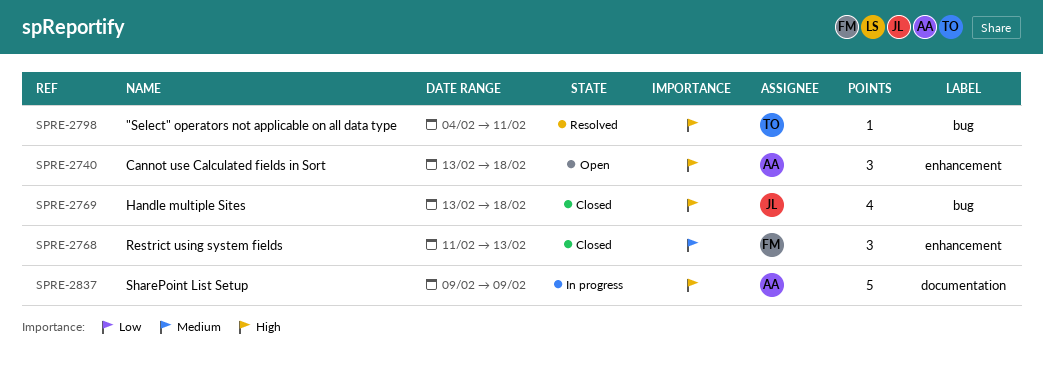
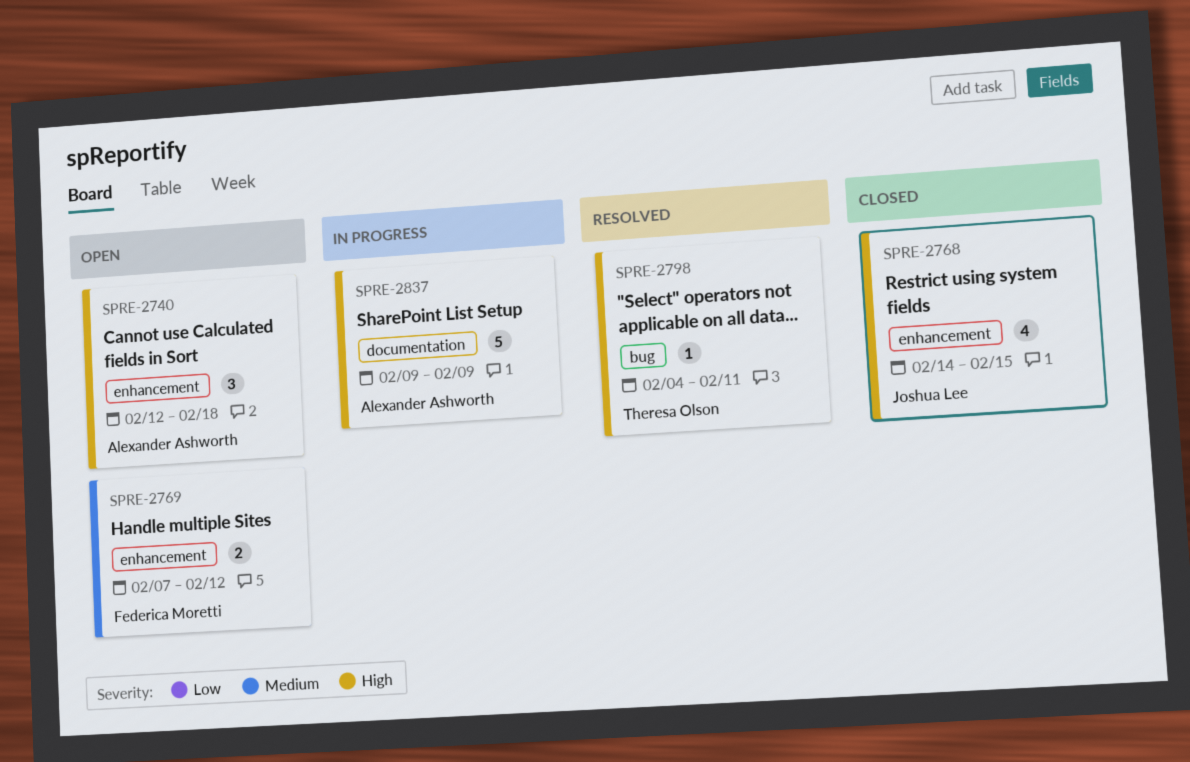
SPRE-2740, start: Feb 13 -> Feb 12
SPRE-2768, owner: Federica Moretti -> Joshua Lee
SPRE-2768, priority: Medium -> High
SPRE-2768, estimate: 3 -> 4
SPRE-2768, start: Feb 11 -> Feb 14
SPRE-2768, due: Feb 13 -> Feb 15
SPRE-2769, status: Closed -> Open
SPRE-2769, owner: Joshua Lee -> Federica Moretti
SPRE-2769, priority: High -> Medium
SPRE-2769, label: bug -> enhancement
SPRE-2769, estimate: 4 -> 2
SPRE-2769, start: Feb 13 -> Feb 7
SPRE-2769, due: Feb 18 -> Feb 12

